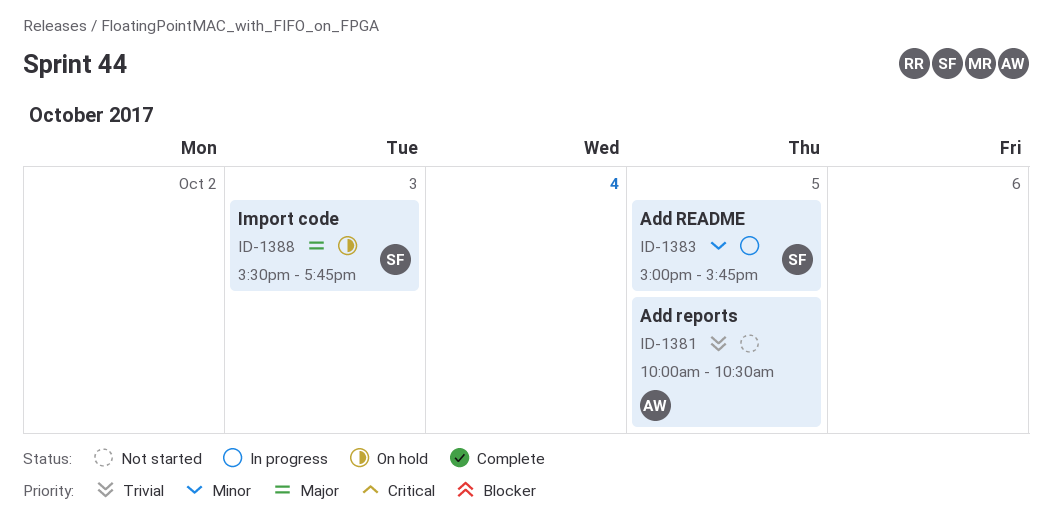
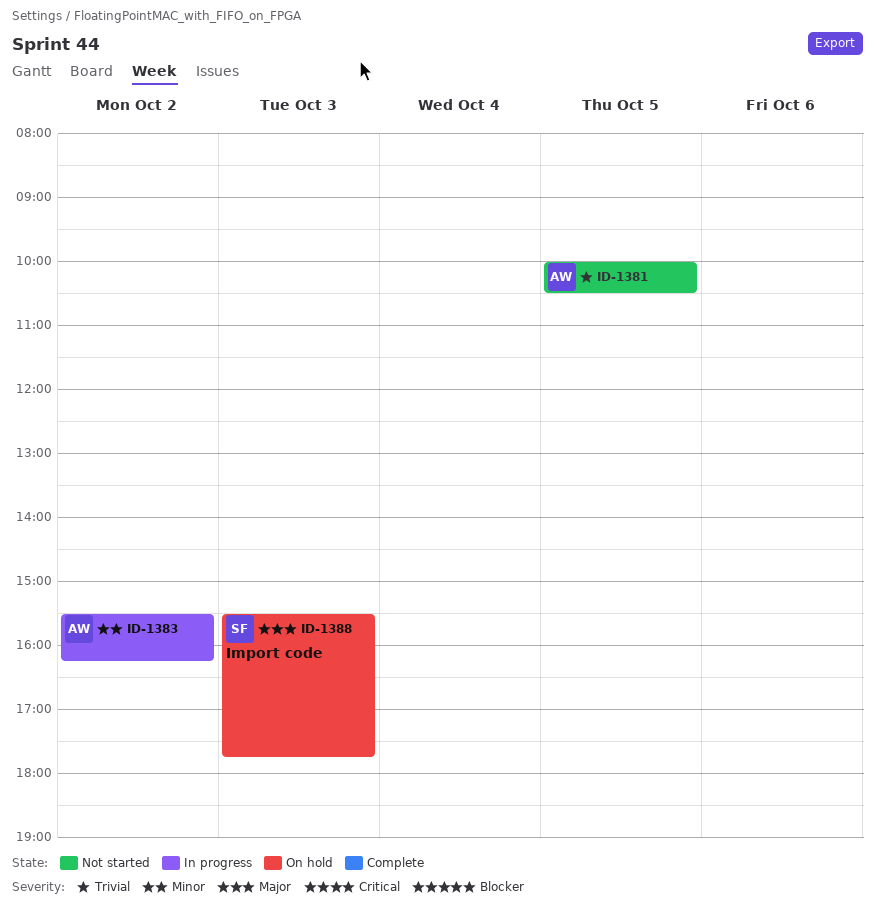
ID-1383, owner: SF -> AW
ID-1383, day: Oct 5 -> Oct 2
ID-1383, begins: 15:00 -> 15:30
ID-1383, ends: 15:45 -> 16:15

